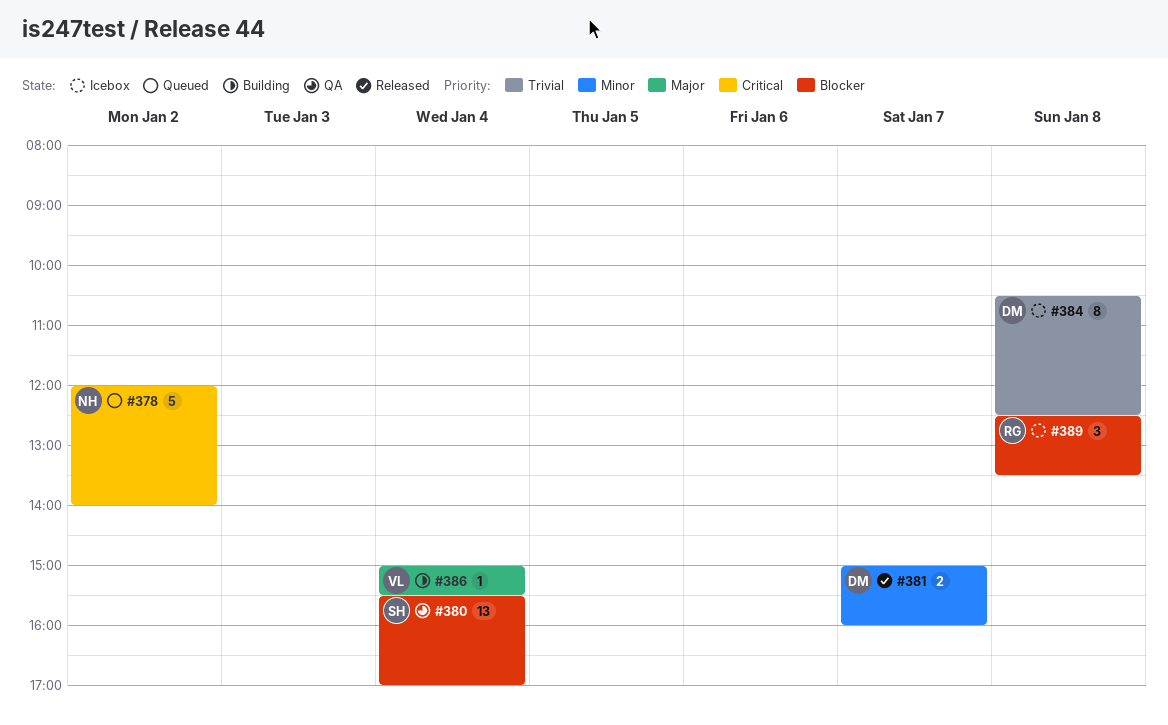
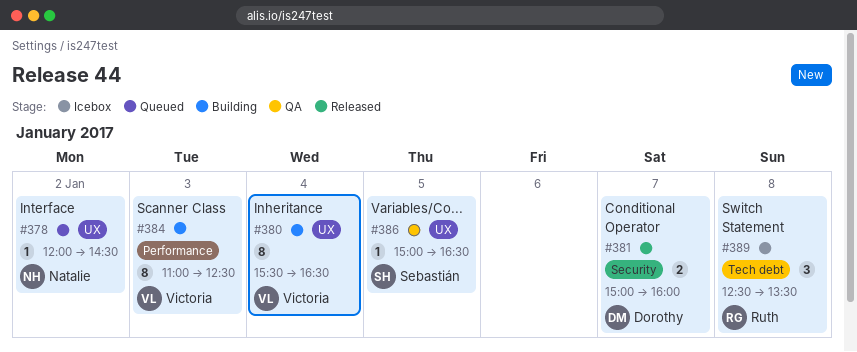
#378, estimate: 5 -> 1
#378, ends: 14:00 -> 14:30
#380, status: QA -> Building
#380, owner: Sebastián -> Victoria
#380, estimate: 13 -> 8
#380, ends: 17:00 -> 16:30
#384, status: Icebox -> Building
#384, owner: Dorothy -> Victoria
#384, day: Jan 8 -> Jan 3
#384, begins: 10:30 -> 11:00
#386, status: Building -> QA
#386, owner: Victoria -> Sebastián
#386, day: Jan 4 -> Jan 5
#386, ends: 15:30 -> 16:30

